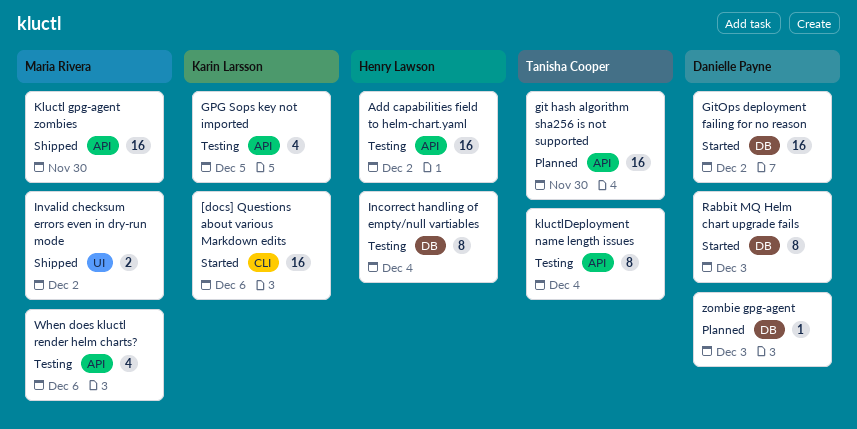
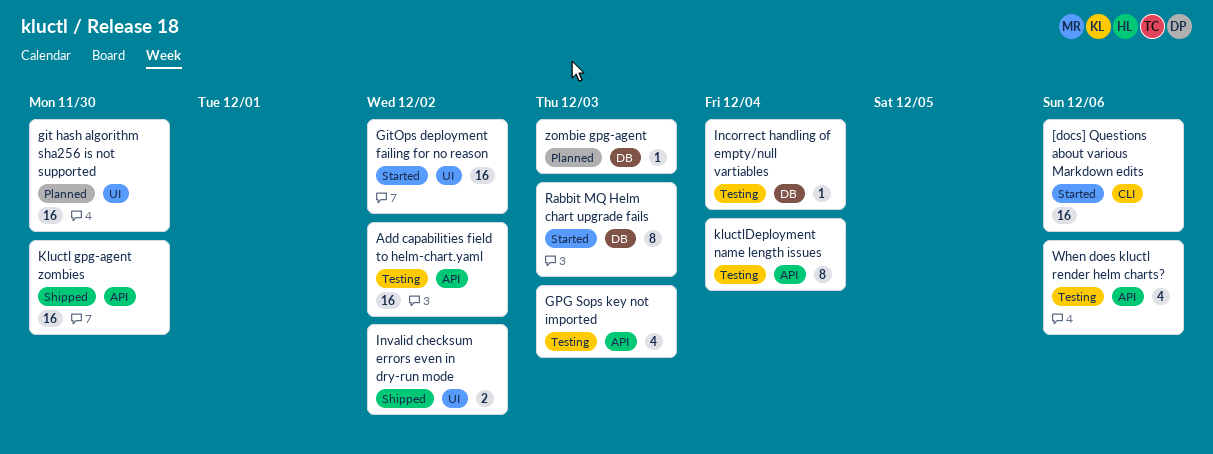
git hash algorithm sha256 is not supported, label: API -> UI
GitOps deployment failing for no reason, label: DB -> UI
GPG Sops key not imported, due: Dec 5 -> Dec 3
Incorrect handling of empty/null vartiables, estimate: 8 -> 1

